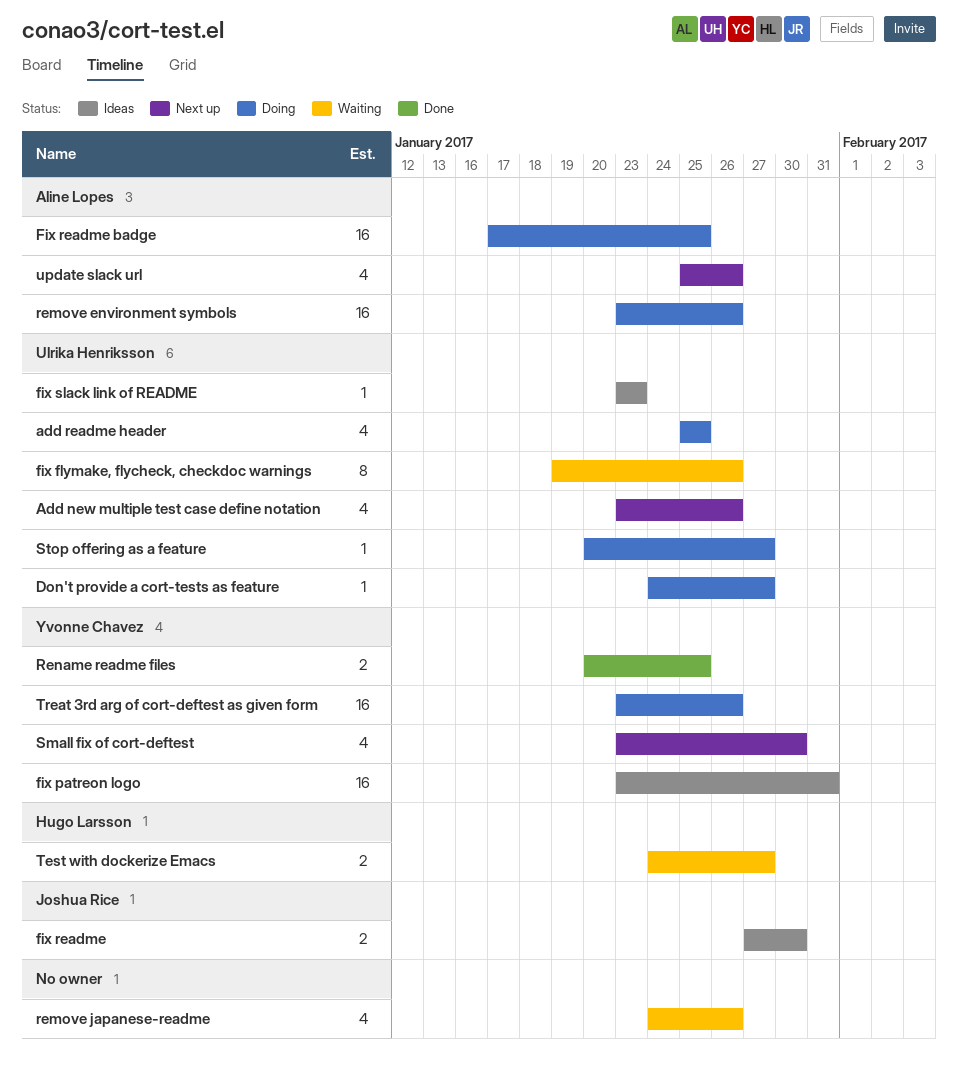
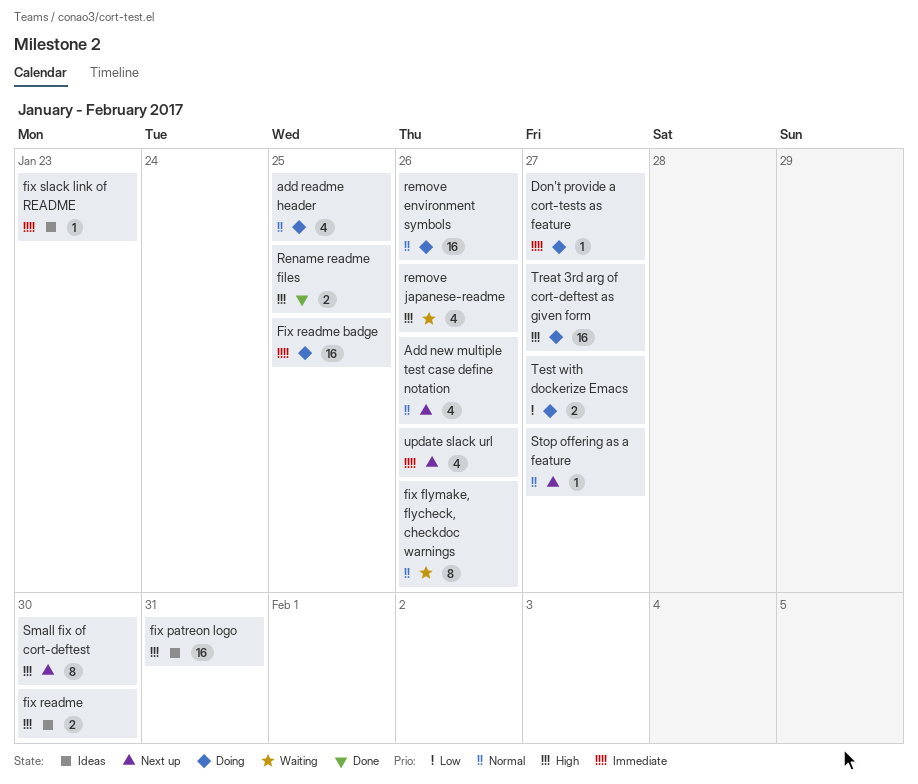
Small fix of cort-deftest, estimate: 4 -> 8
Stop offering as a feature, status: Doing -> Next up
Test with dockerize Emacs, status: Waiting -> Doing
Treat 3rd arg of cort-deftest as given form, due: Jan 26 -> Jan 27

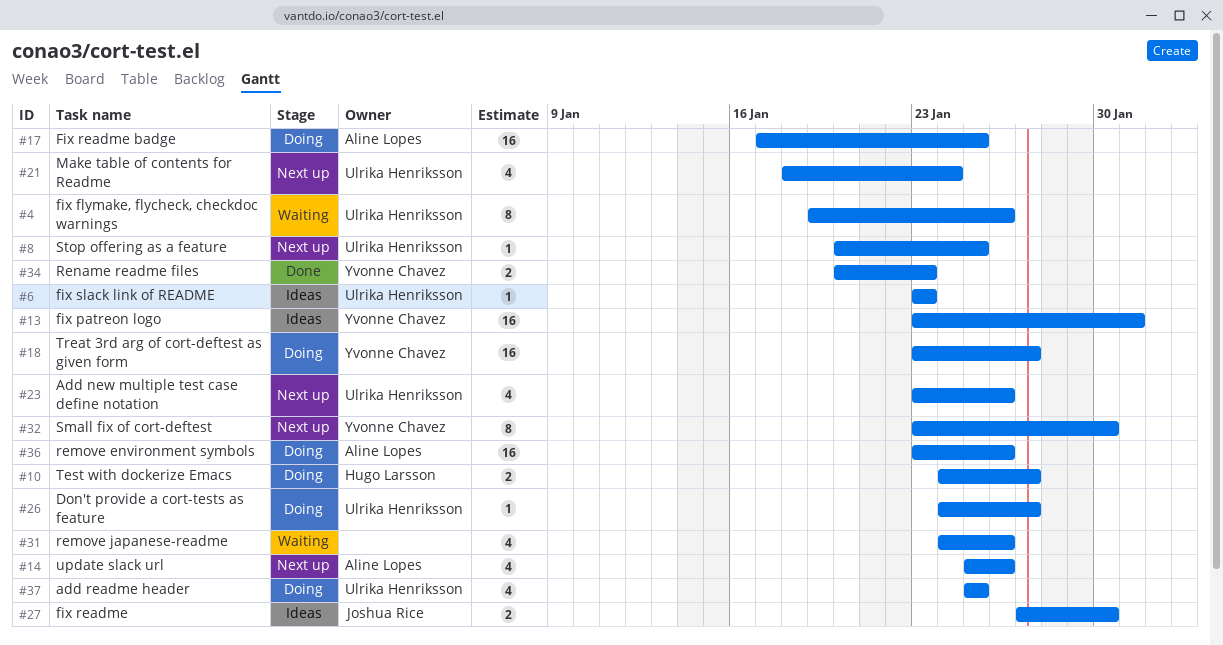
Make table of contents for Readme: none -> present
Rename readme files, due: Jan 25 -> Jan 23
Stop offering as a feature, due: Jan 27 -> Jan 25

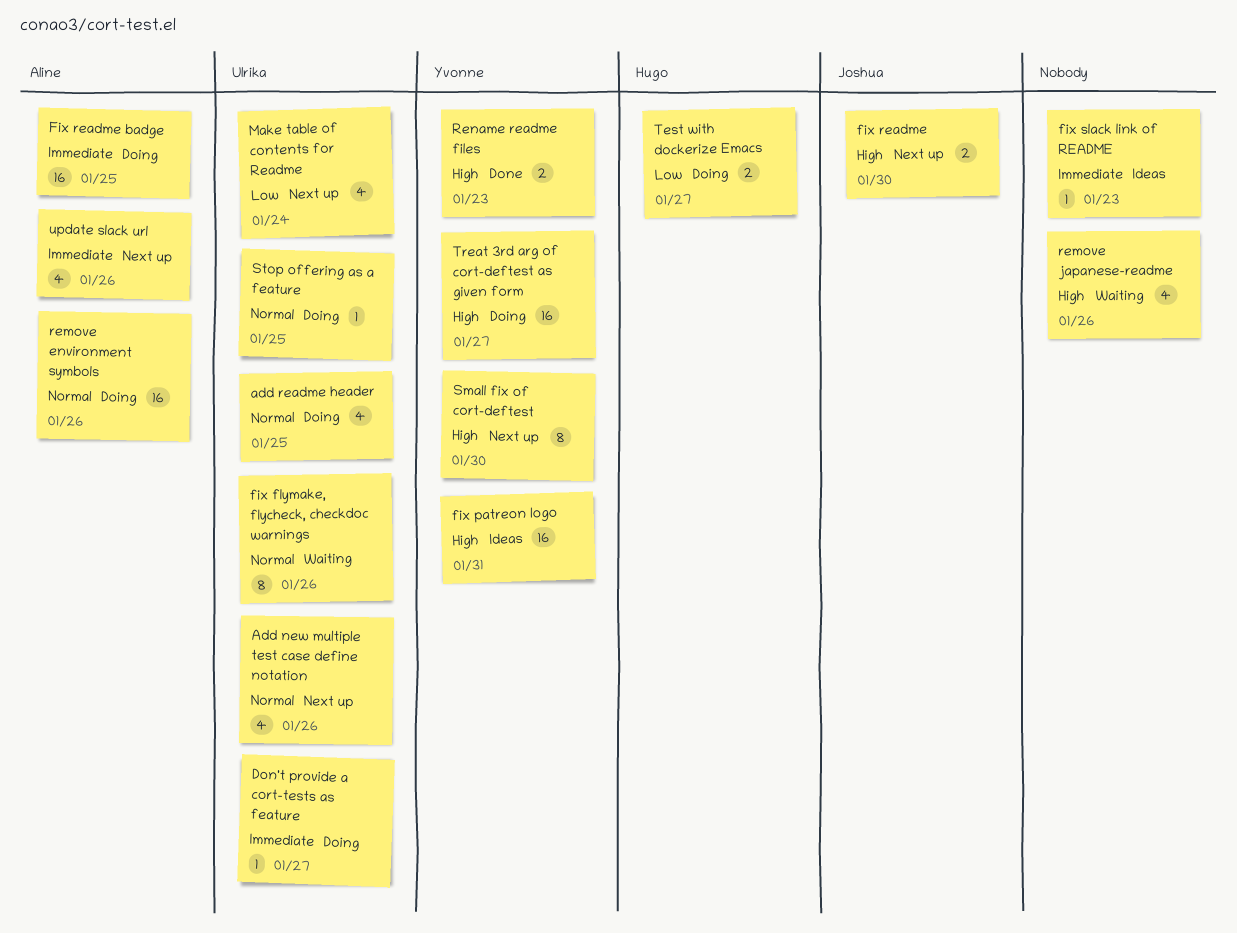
fix readme, status: Ideas -> Next up
fix slack link of README, owner: Ulrika Henriksson -> none
Stop offering as a feature, status: Next up -> Doing

